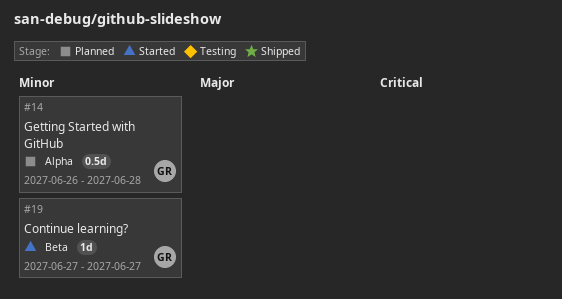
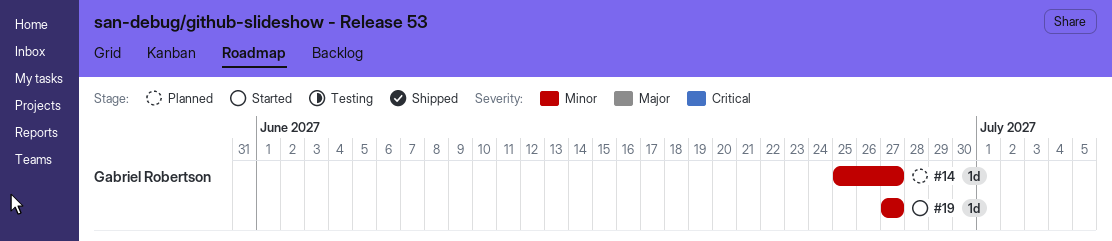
#14, estimate: 0.5d -> 1d
#14, start: Jun 26 -> Jun 25
#14, due: Jun 28 -> Jun 27

